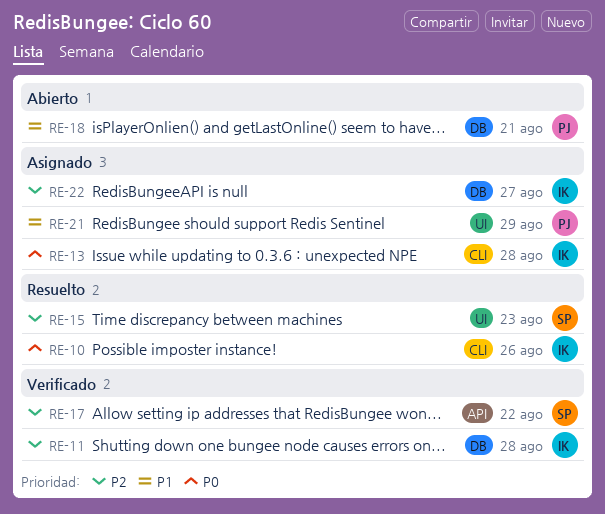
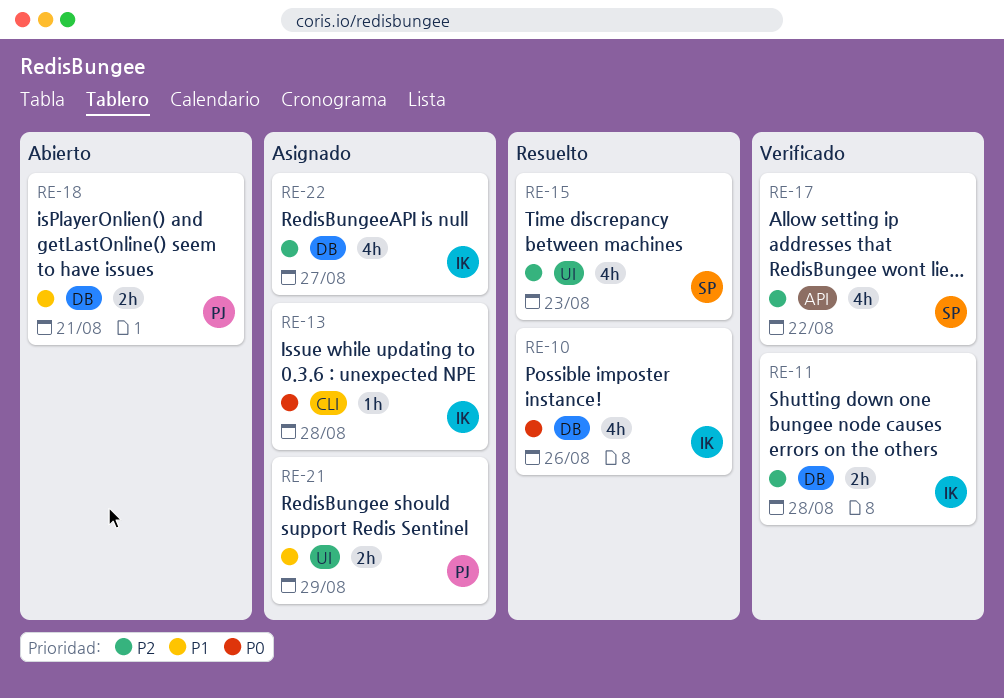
RE-10, label: CLI -> DB

